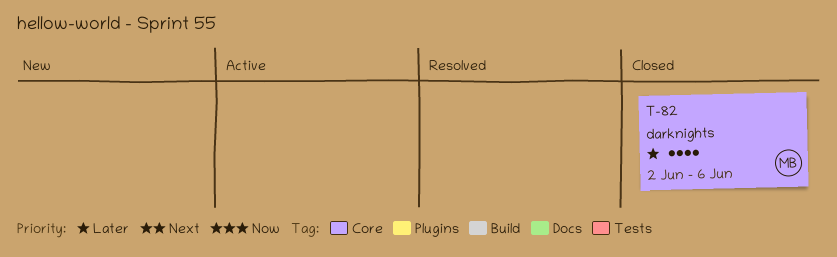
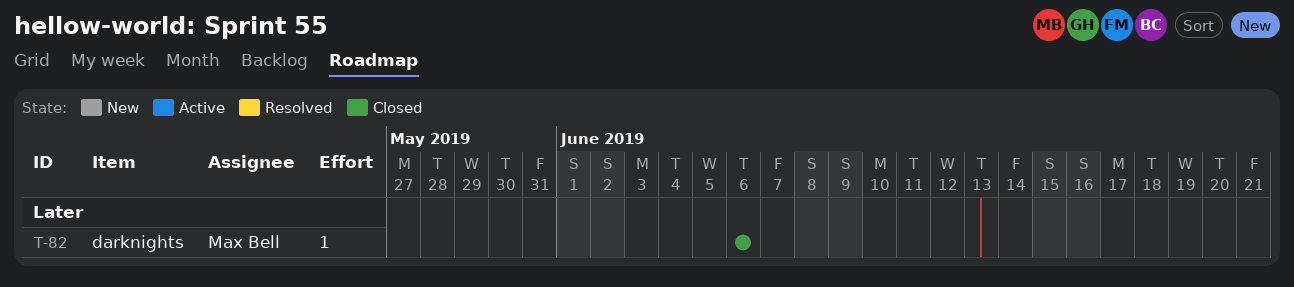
T-82, estimate: 4 -> 1
T-82, start: Jun 2 -> Jun 6

